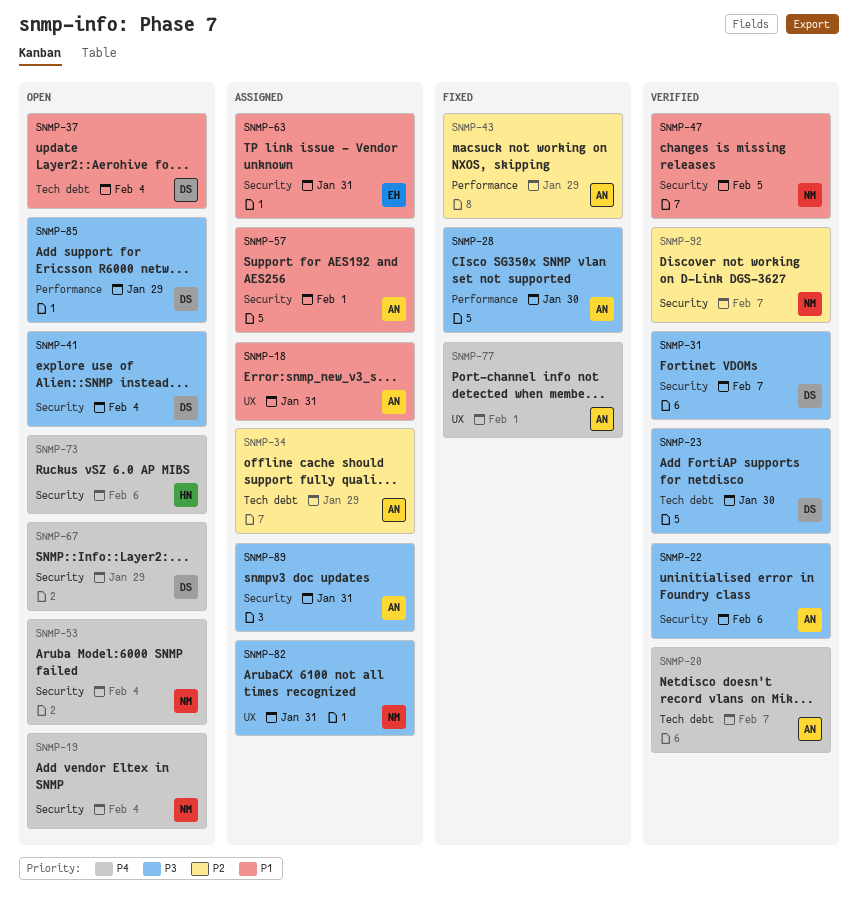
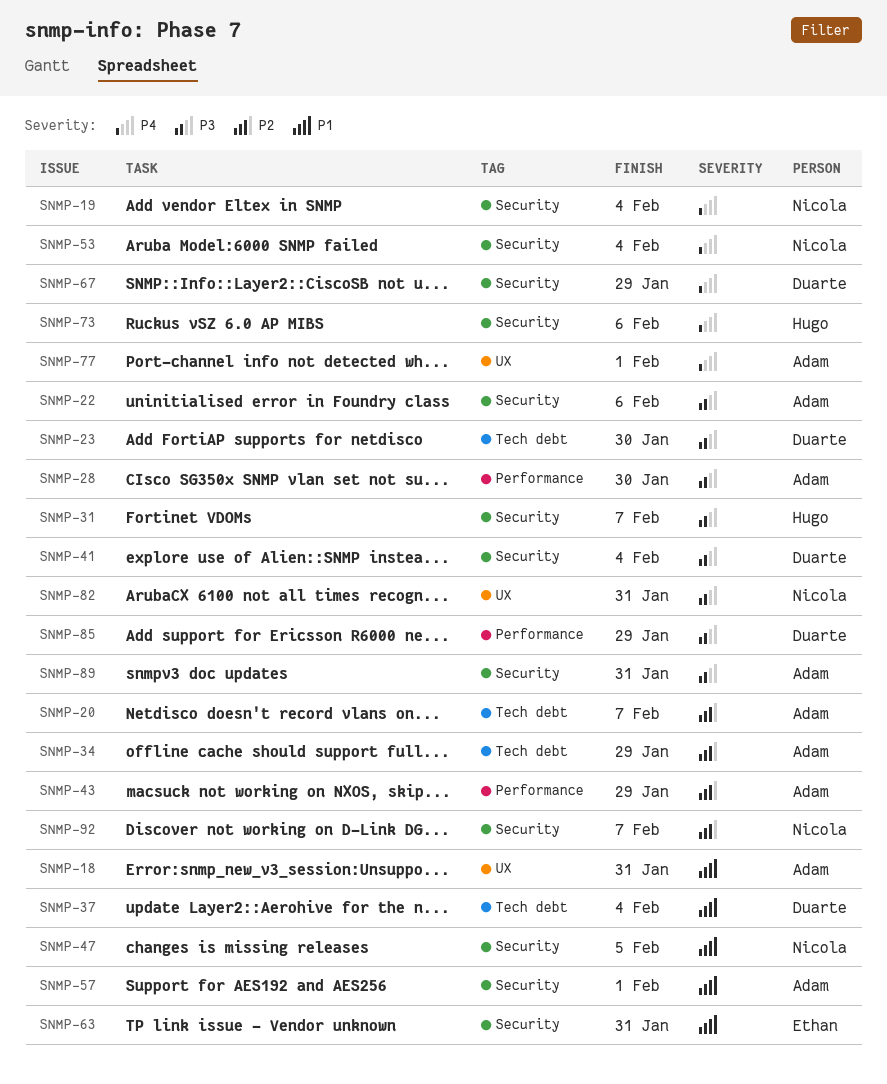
SNMP-20, priority: P4 -> P2
SNMP-31, owner: Duarte -> Hugo

